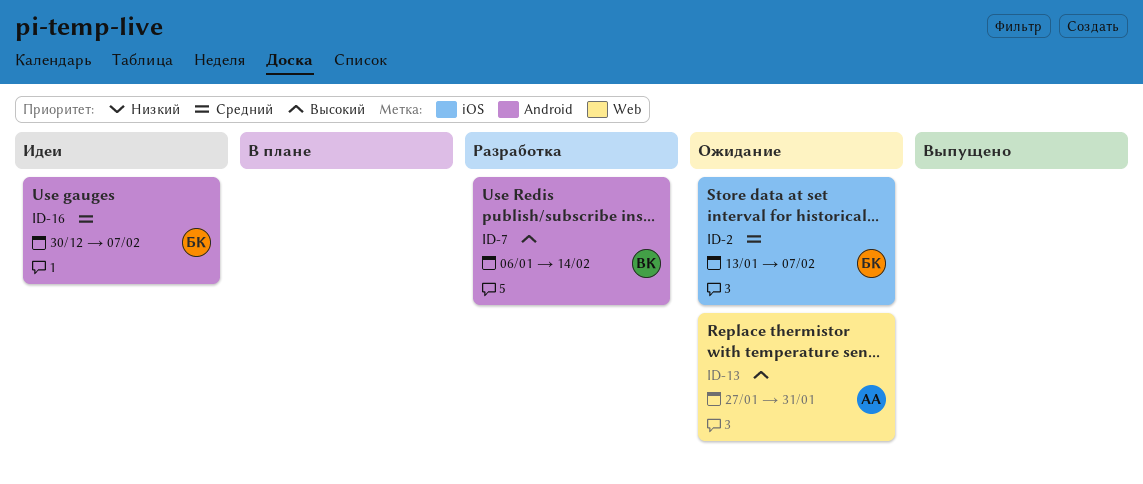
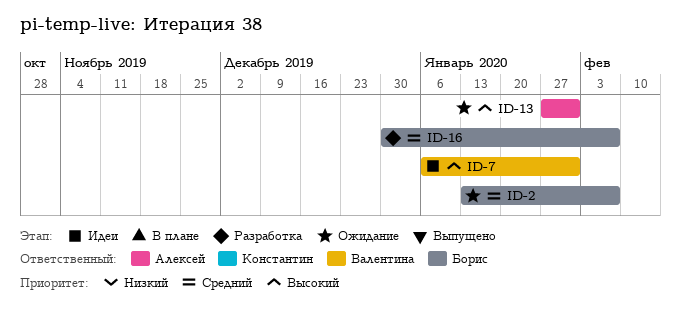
ID-7, status: Разработка -> Идеи
ID-7, due: Feb 14 -> Jan 31
ID-16, status: Идеи -> Разработка

